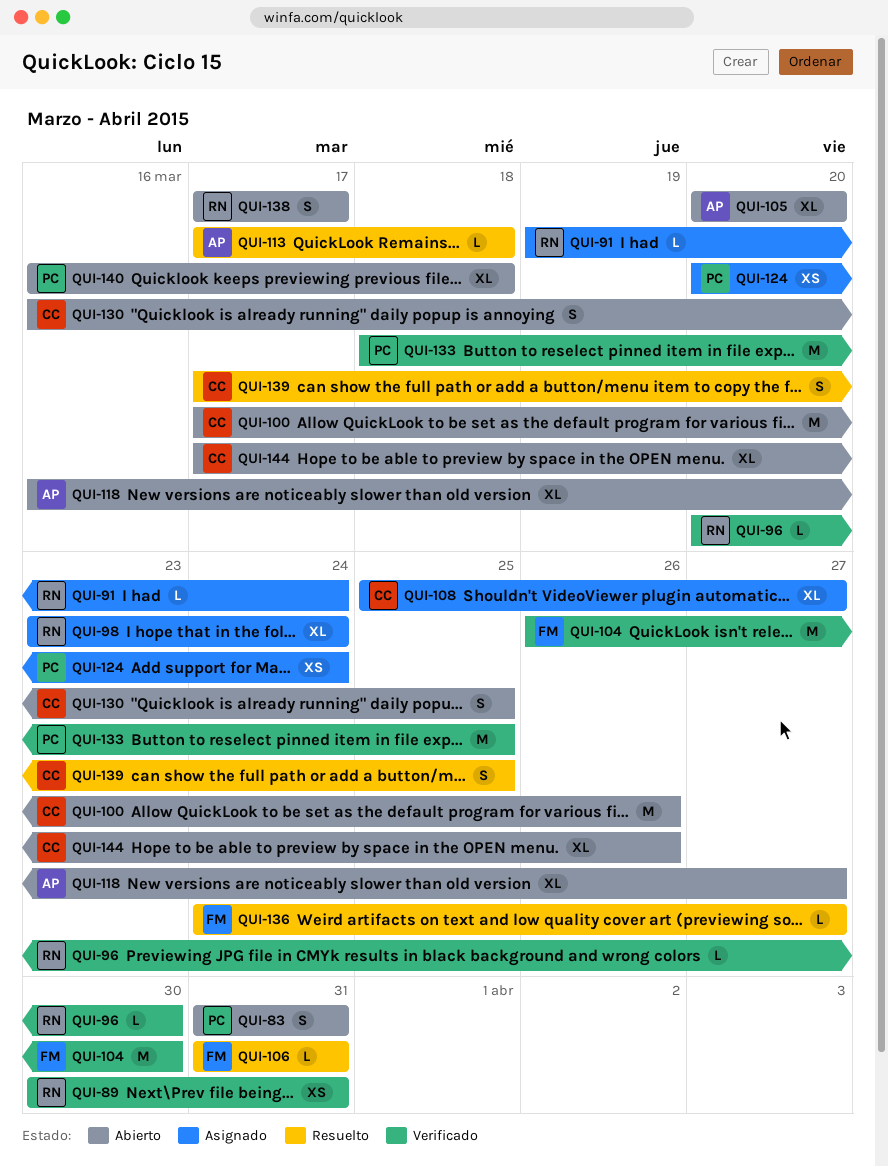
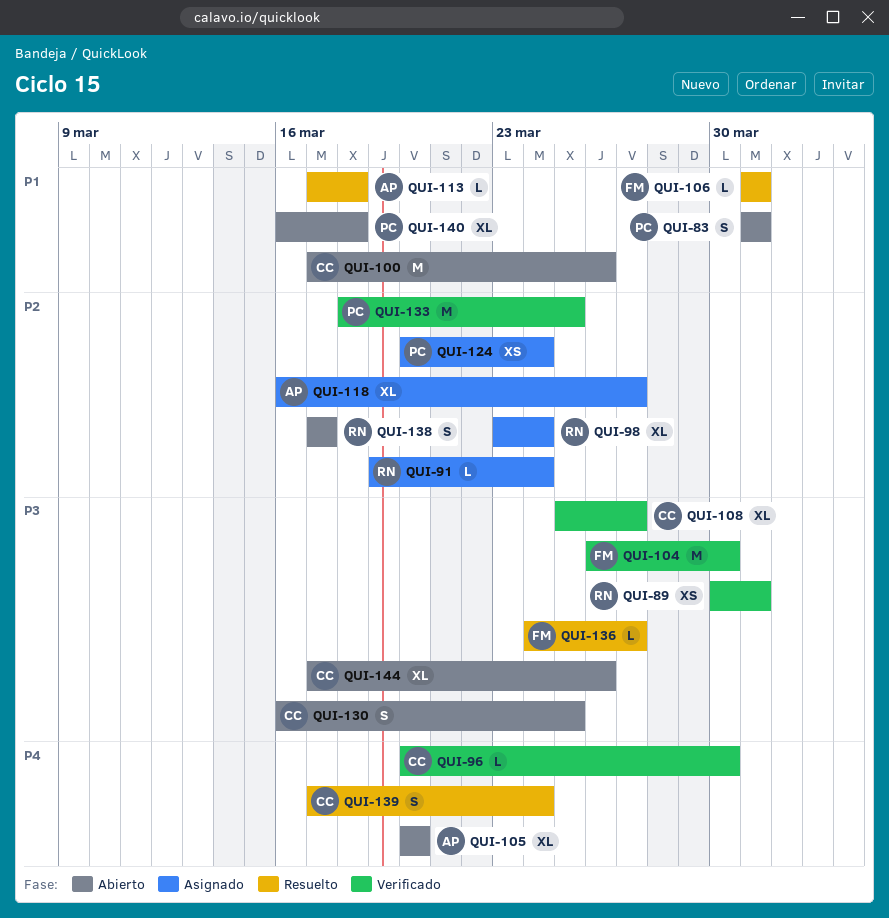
QUI-96, owner: RN -> CC
QUI-108, status: Asignado -> Verificado
QUI-118, status: Abierto -> Asignado
QUI-139, due: Mar 25 -> Mar 24

